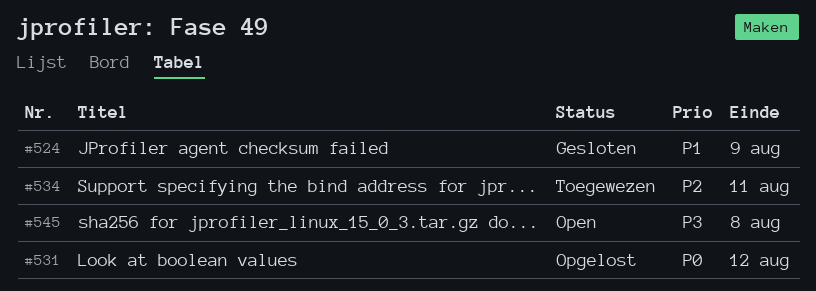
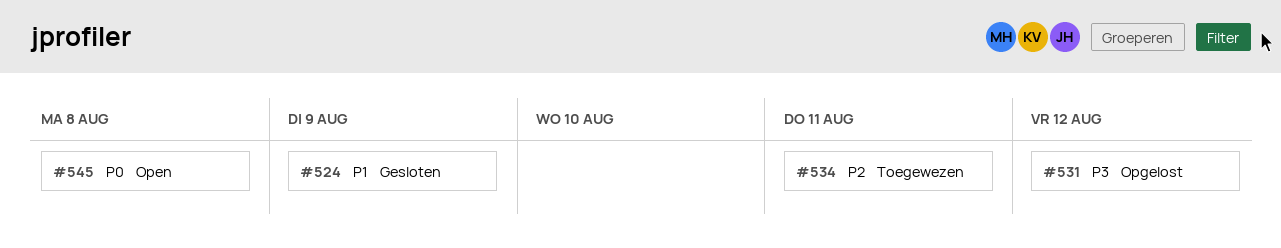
#531, priority: P0 -> P3
#545, priority: P3 -> P0

